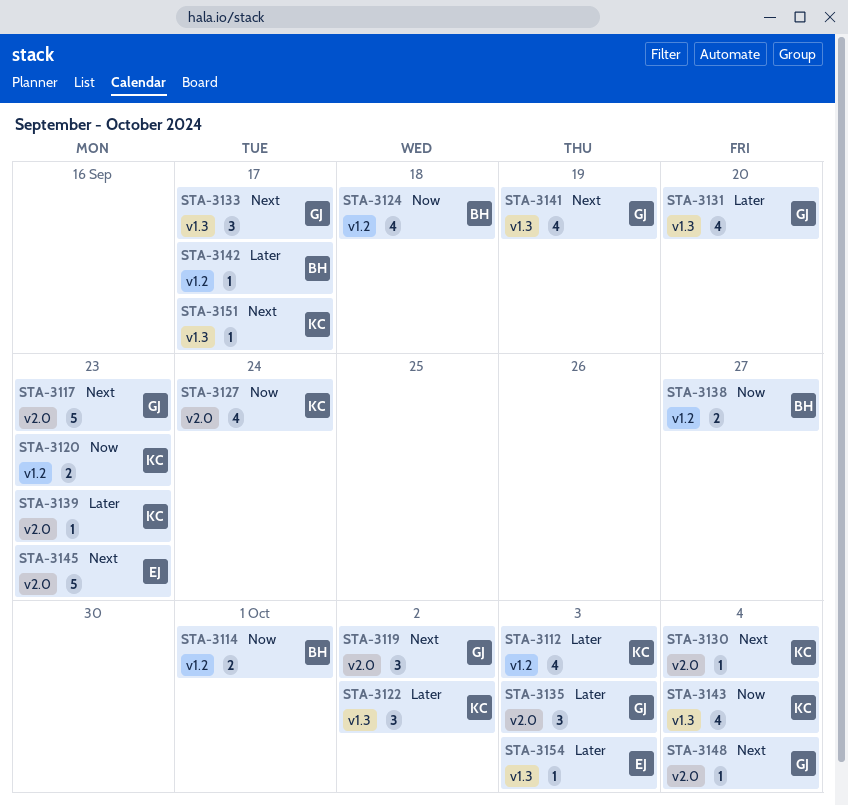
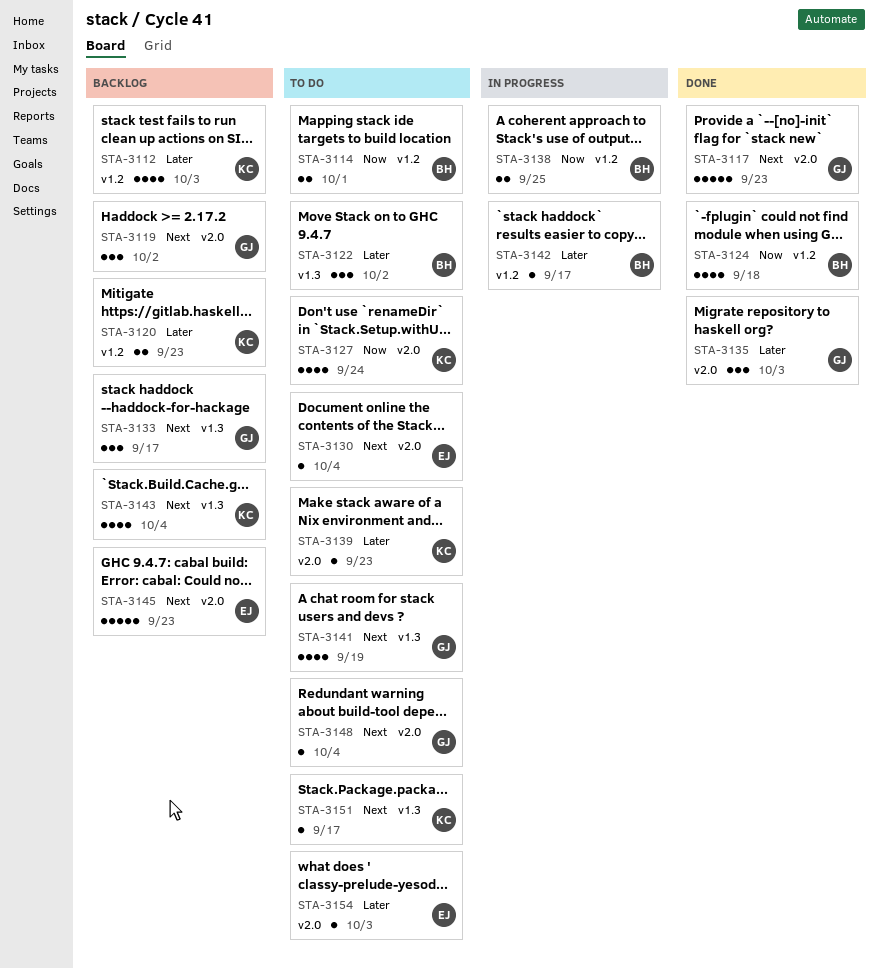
STA-3120, priority: Now -> Later
STA-3122, owner: KC -> BH
STA-3130, owner: KC -> EJ
STA-3131: present -> none
STA-3138, due: Sep 27 -> Sep 25
STA-3143, priority: Now -> Next
STA-3154, label: v1.3 -> v2.0

